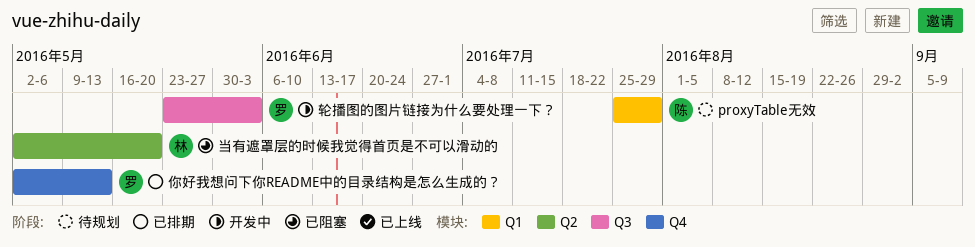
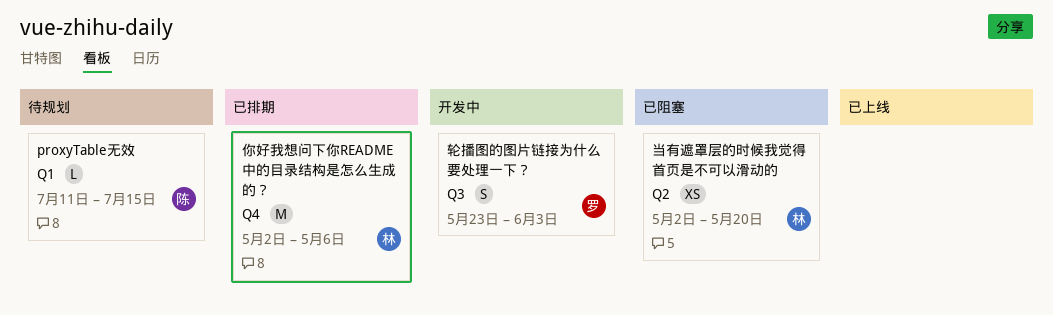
proxyTable无效, start: Jul 25 -> Jul 11
proxyTable无效, due: Jul 29 -> Jul 15
你好我想问下你README中的目录结构是怎么生成的？, owner: 罗 -> 林
你好我想问下你README中的目录结构是怎么生成的？, due: May 13 -> May 6

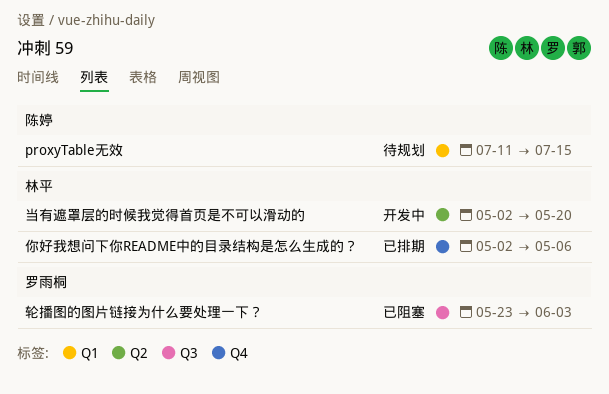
当有遮罩层的时候我觉得首页是不可以滑动的, status: 已阻塞 -> 开发中
轮播图的图片链接为什么要处理一下？, status: 开发中 -> 已阻塞

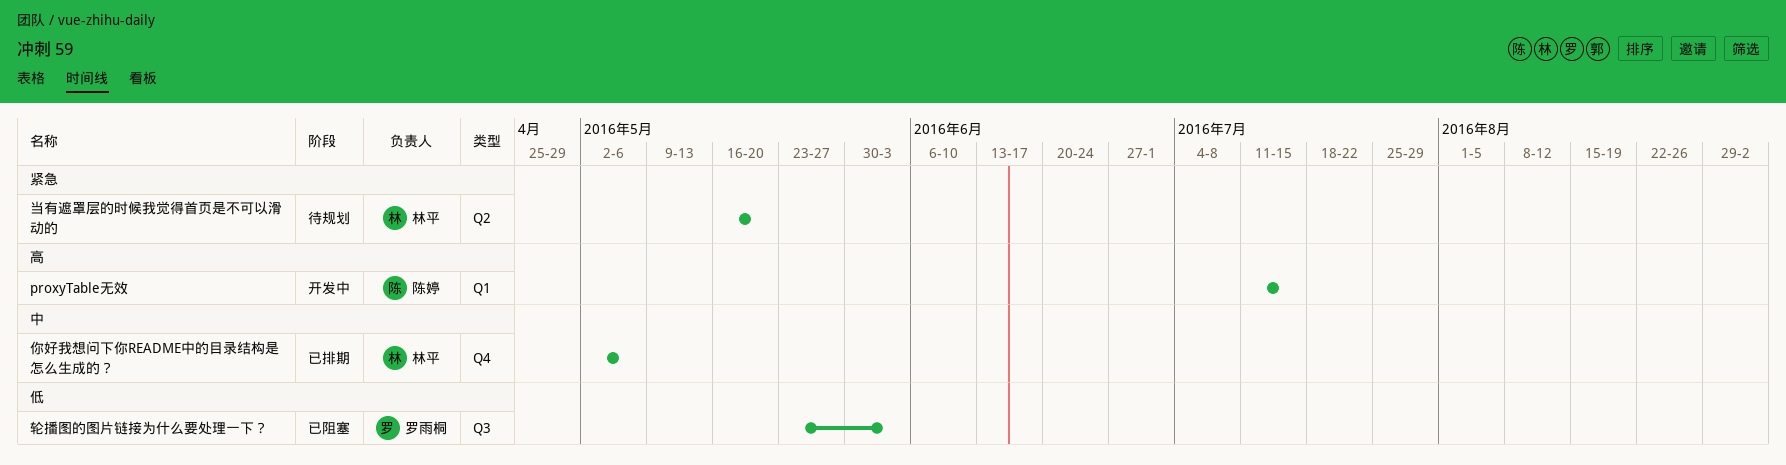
proxyTable无效, status: 待规划 -> 开发中
当有遮罩层的时候我觉得首页是不可以滑动的, status: 开发中 -> 待规划
当有遮罩层的时候我觉得首页是不可以滑动的, start: May 2 -> May 16

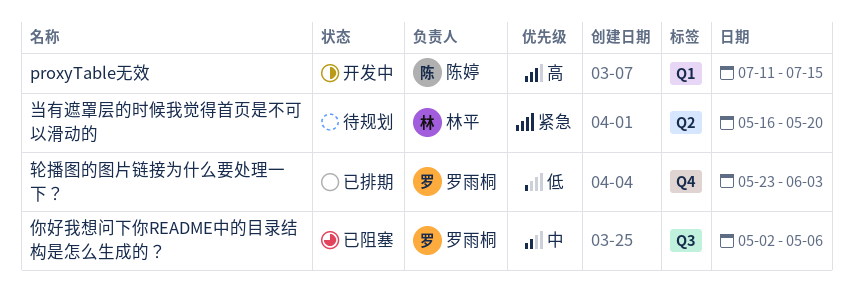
你好我想问下你README中的目录结构是怎么生成的？, status: 已排期 -> 已阻塞
你好我想问下你README中的目录结构是怎么生成的？, owner: 林平 -> 罗雨桐
你好我想问下你README中的目录结构是怎么生成的？, label: Q4 -> Q3
轮播图的图片链接为什么要处理一下？, status: 已阻塞 -> 已排期
轮播图的图片链接为什么要处理一下？, label: Q3 -> Q4

